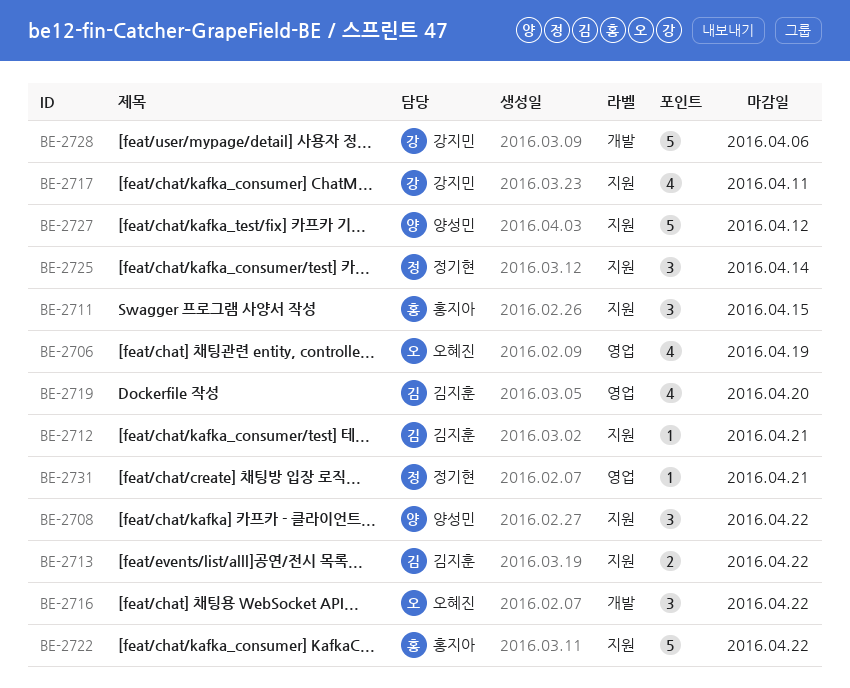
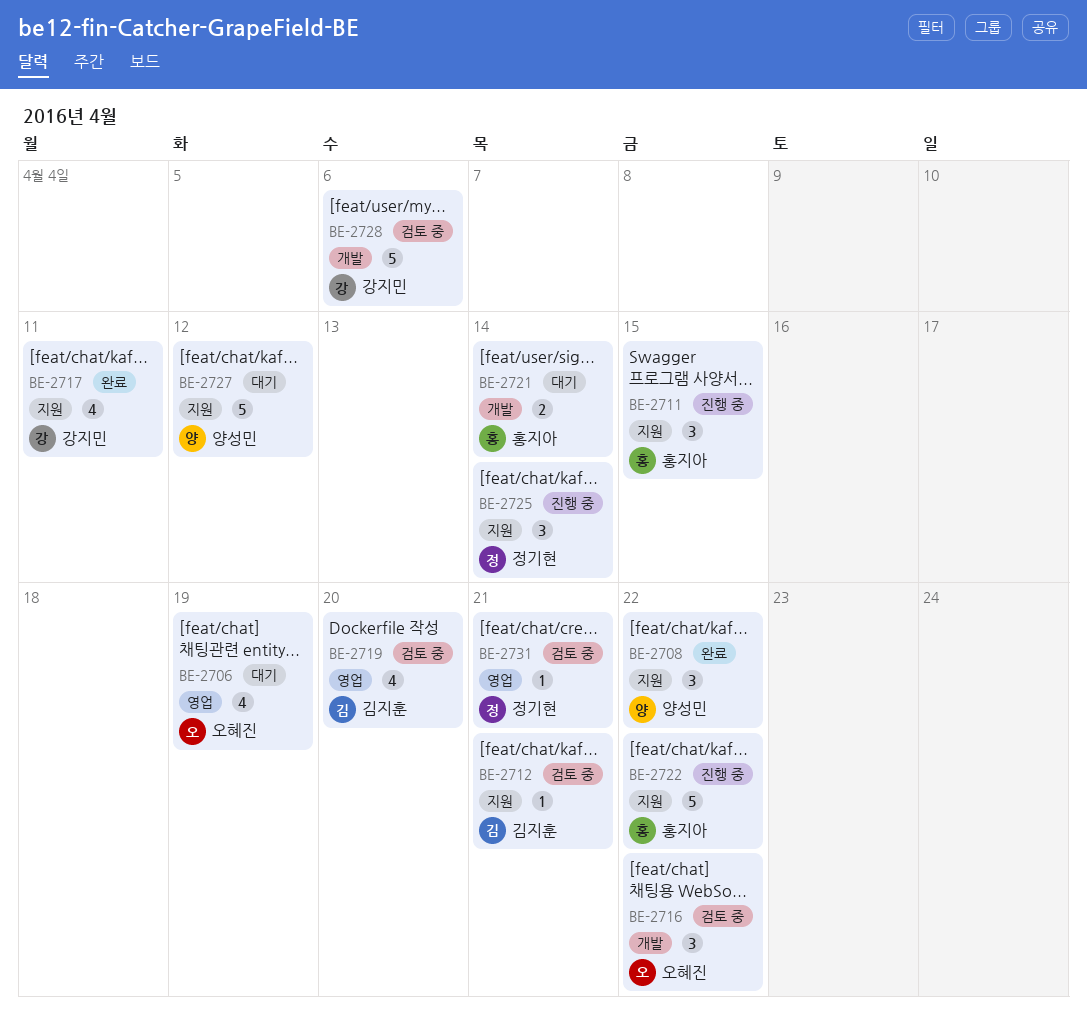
BE-2713: present -> none
BE-2721: none -> present

